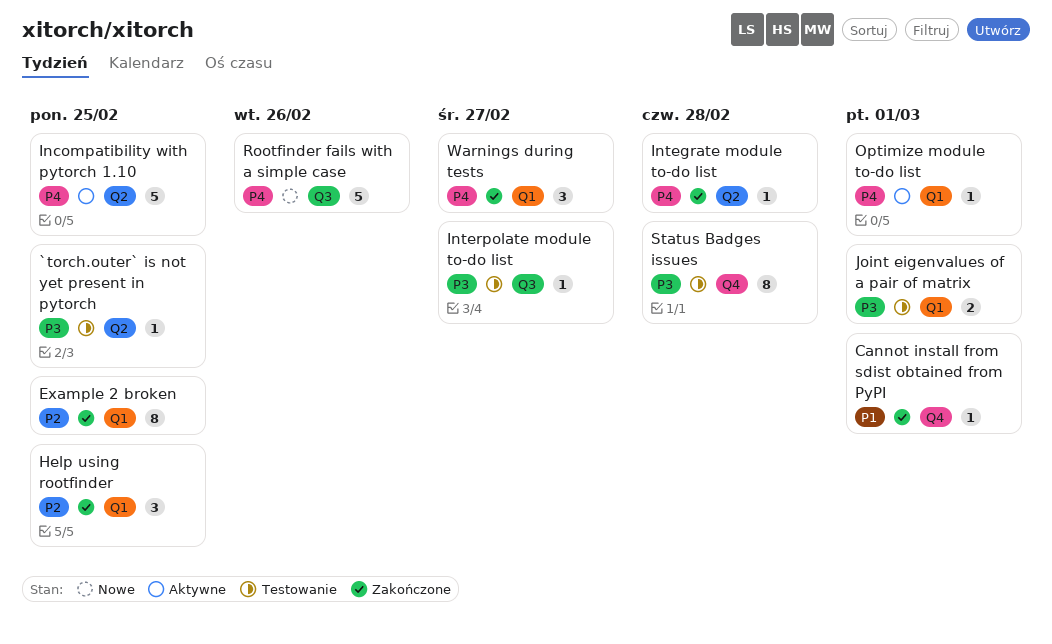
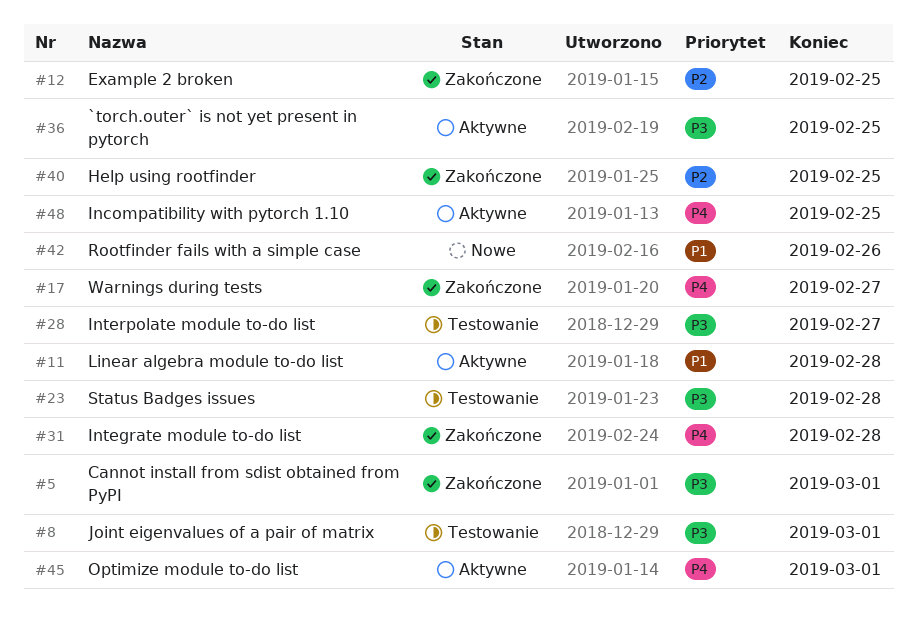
`torch.outer` is not yet present in pytorch, status: Testowanie -> Aktywne
Cannot install from sdist obtained from PyPI, priority: P1 -> P3
Linear algebra module to-do list: none -> present
Rootfinder fails with a simple case, priority: P4 -> P1

